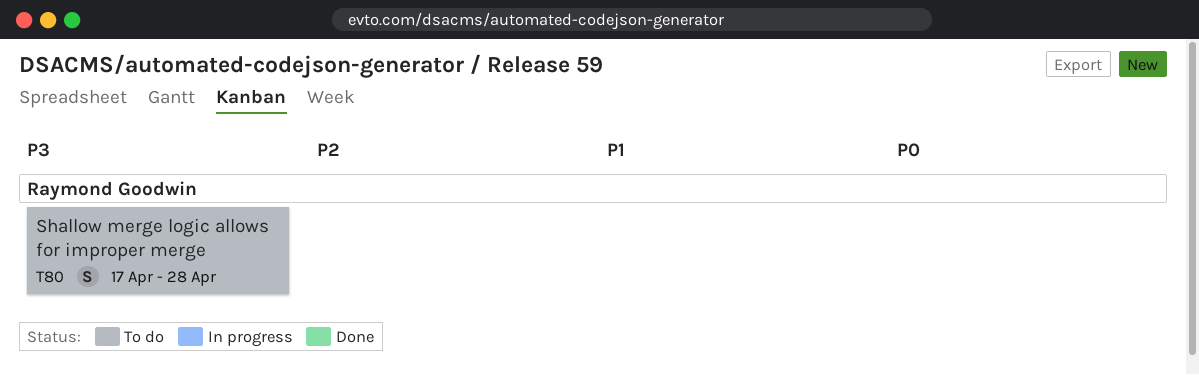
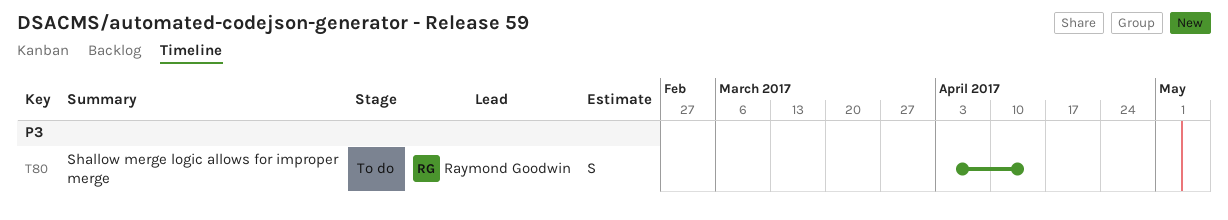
T80, start: Apr 17 -> Apr 3
T80, due: Apr 28 -> Apr 14

